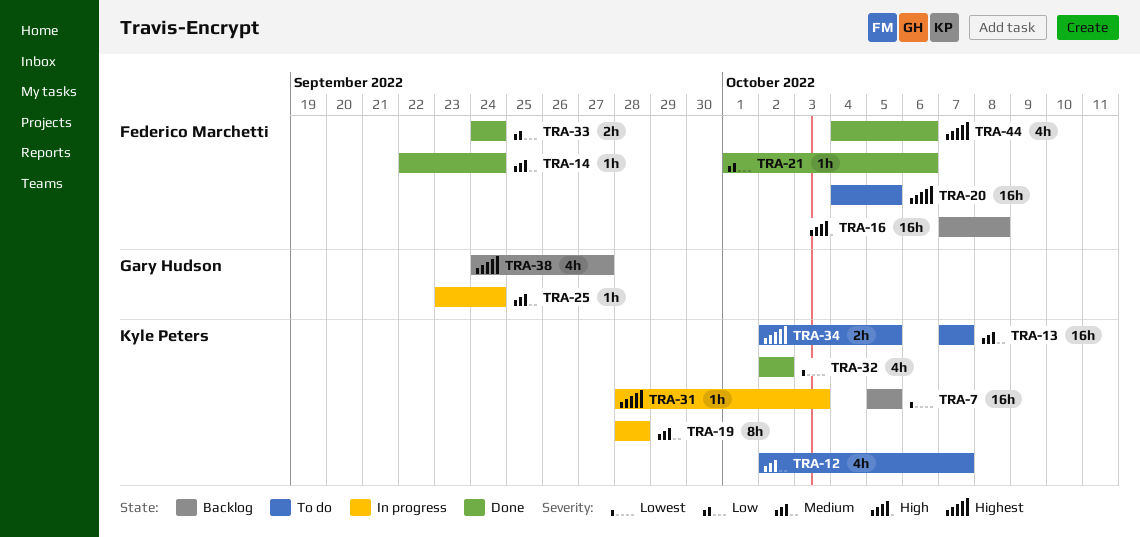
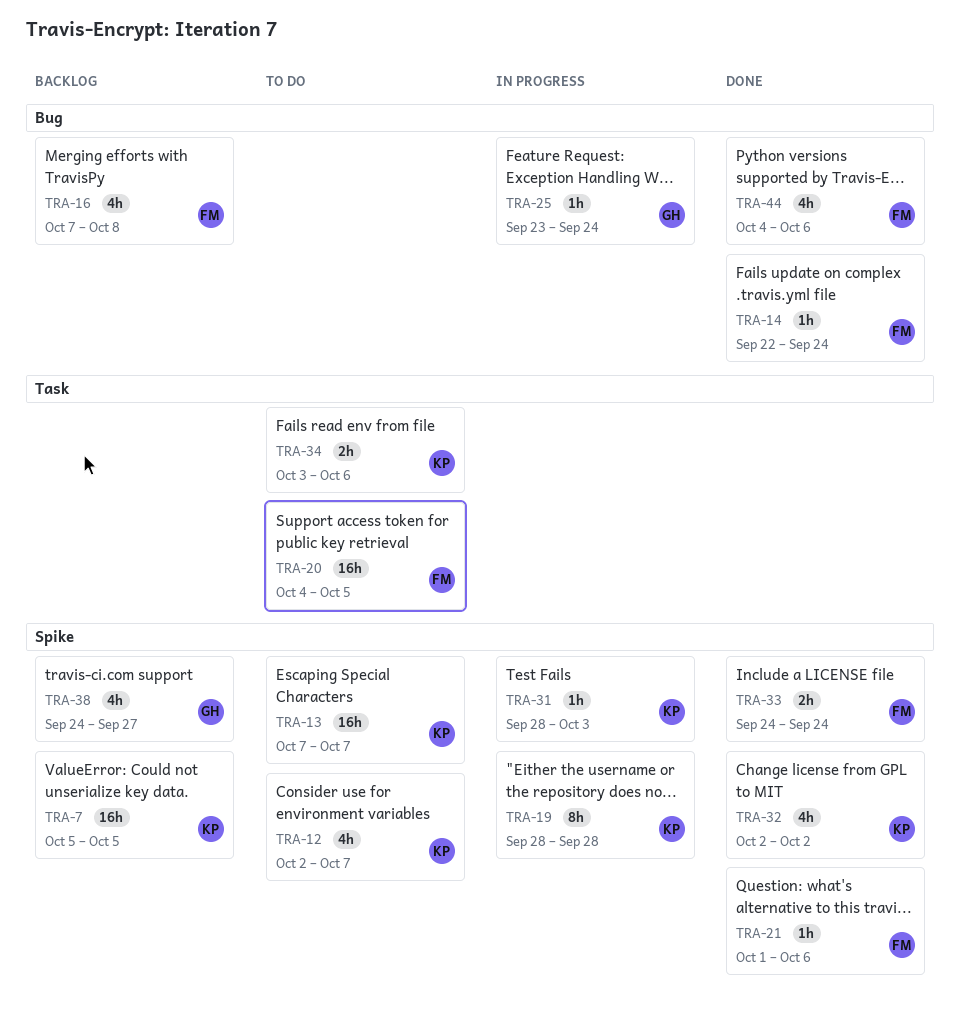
TRA-16, estimate: 16h -> 4h
TRA-34, start: Oct 2 -> Oct 3
TRA-34, due: Oct 5 -> Oct 6

